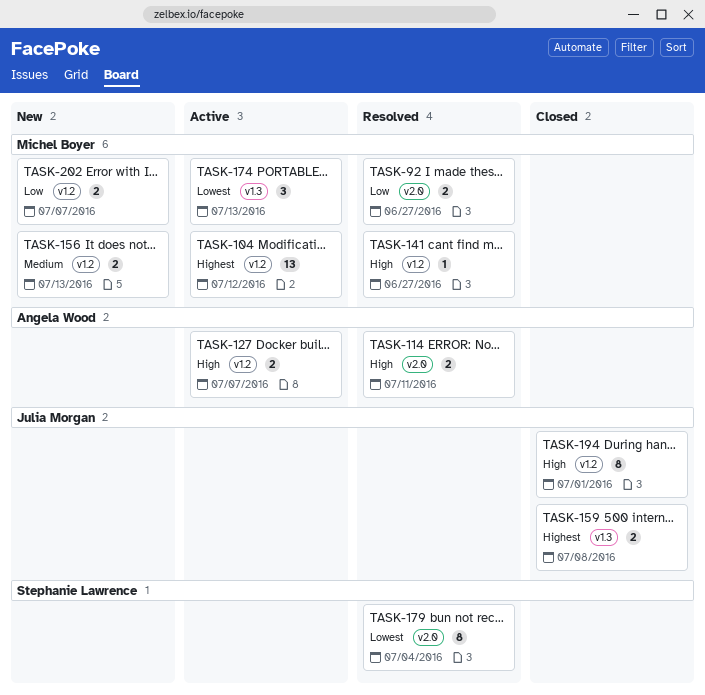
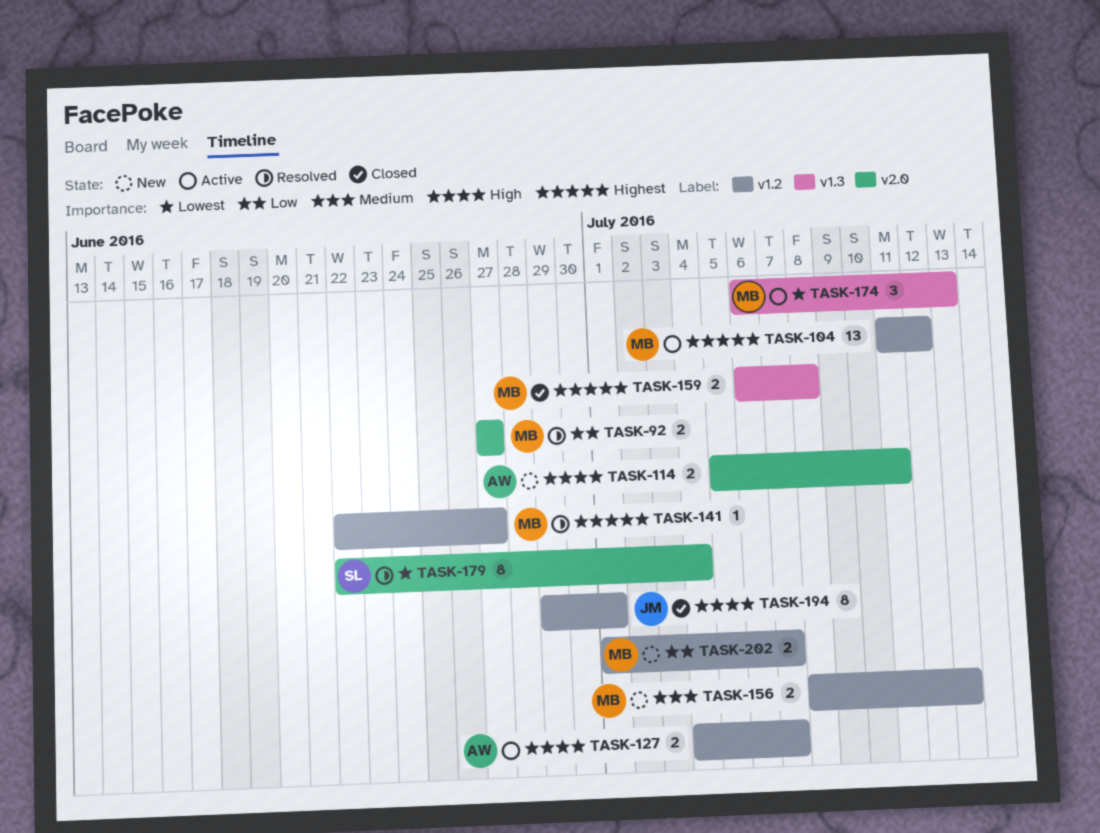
TASK-114, status: Resolved -> New
TASK-141, priority: High -> Highest
TASK-159, owner: Julia Morgan -> Michel Boyer

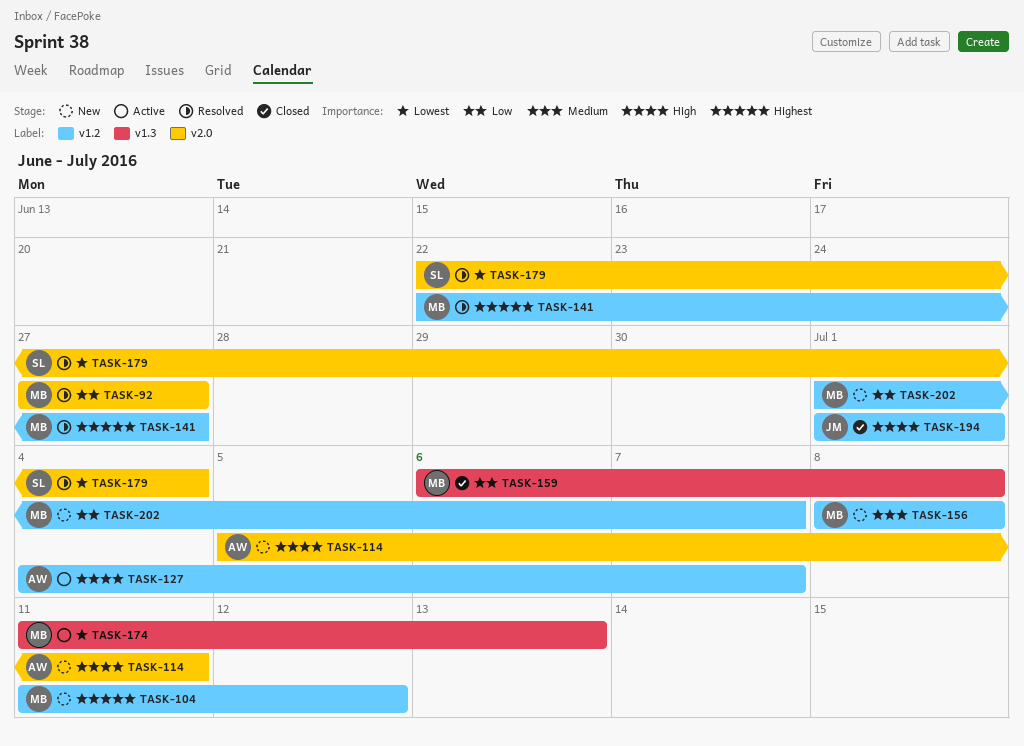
TASK-104, status: Active -> New
TASK-156, due: Jul 13 -> Jul 8
TASK-159, priority: Highest -> Low
TASK-174, start: Jul 6 -> Jul 11
TASK-194, start: Jun 29 -> Jul 1

